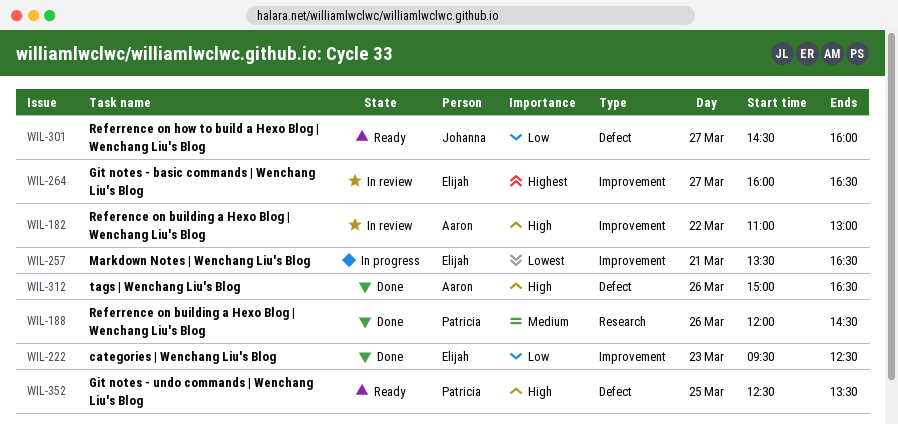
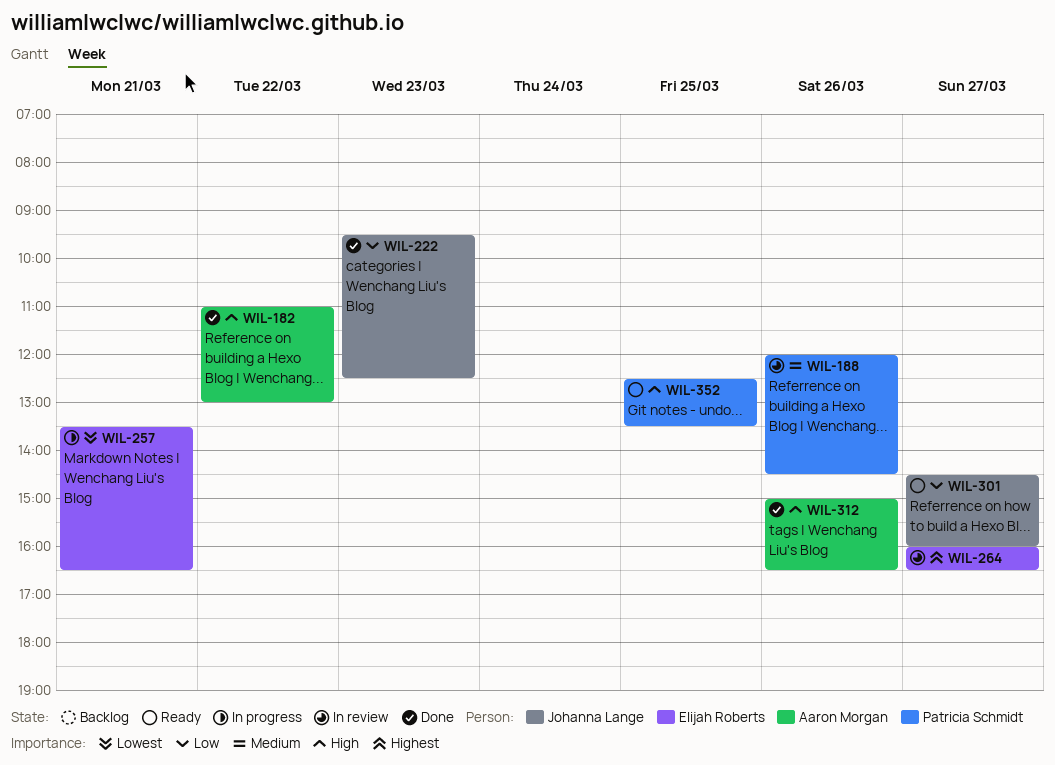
WIL-182, status: In review -> Done
WIL-188, status: Done -> In review
WIL-222, owner: Elijah Roberts -> Johanna Lange

